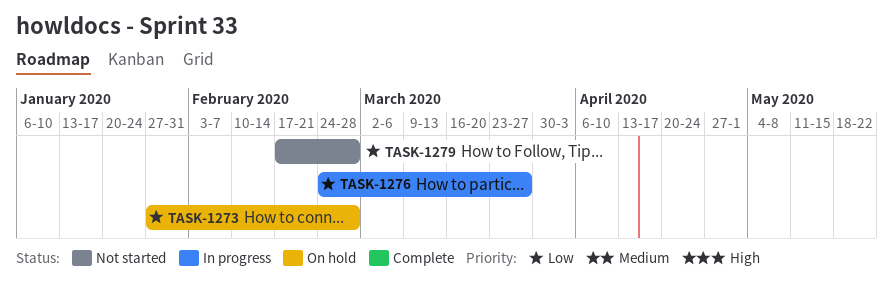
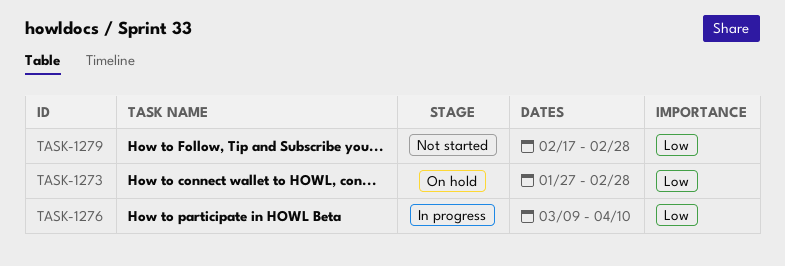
TASK-1276, start: Feb 24 -> Mar 9
TASK-1276, due: Mar 27 -> Apr 10

